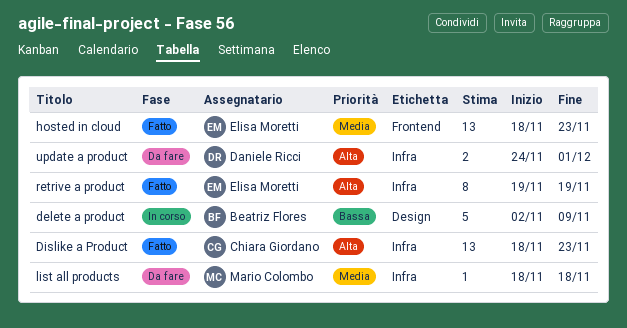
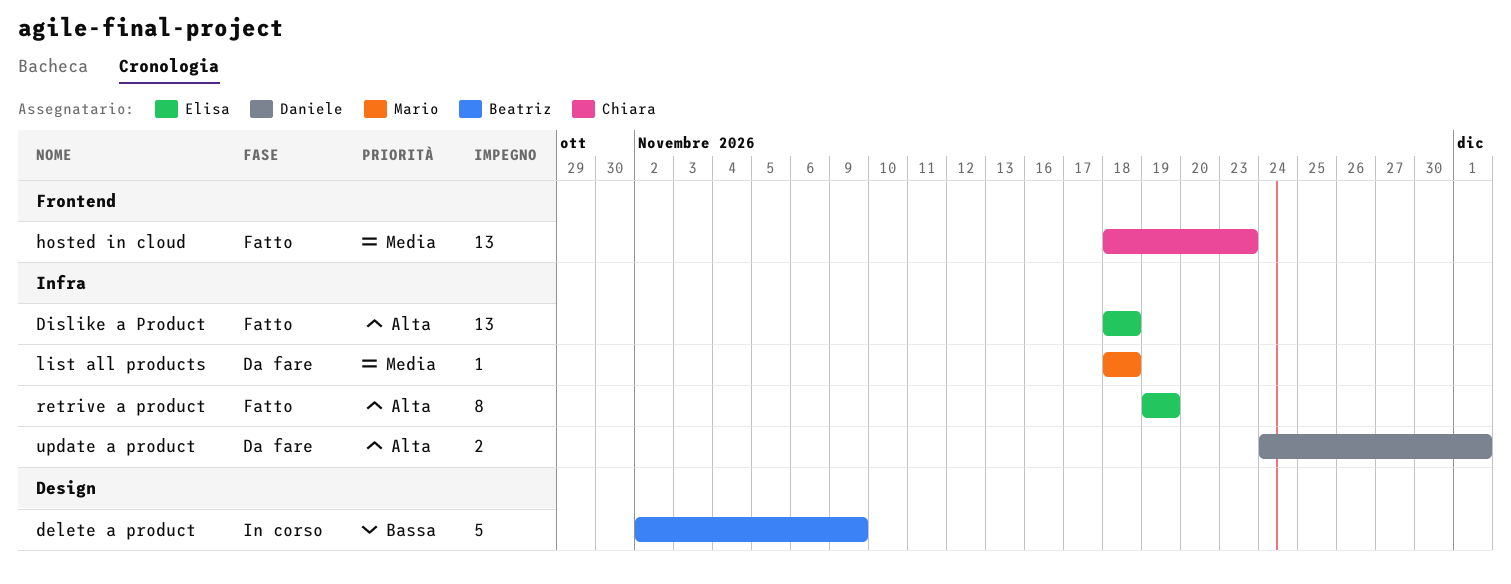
Dislike a Product, owner: Chiara Giordano -> Elisa Moretti
Dislike a Product, due: Nov 23 -> Nov 18
hosted in cloud, owner: Elisa Moretti -> Chiara Giordano

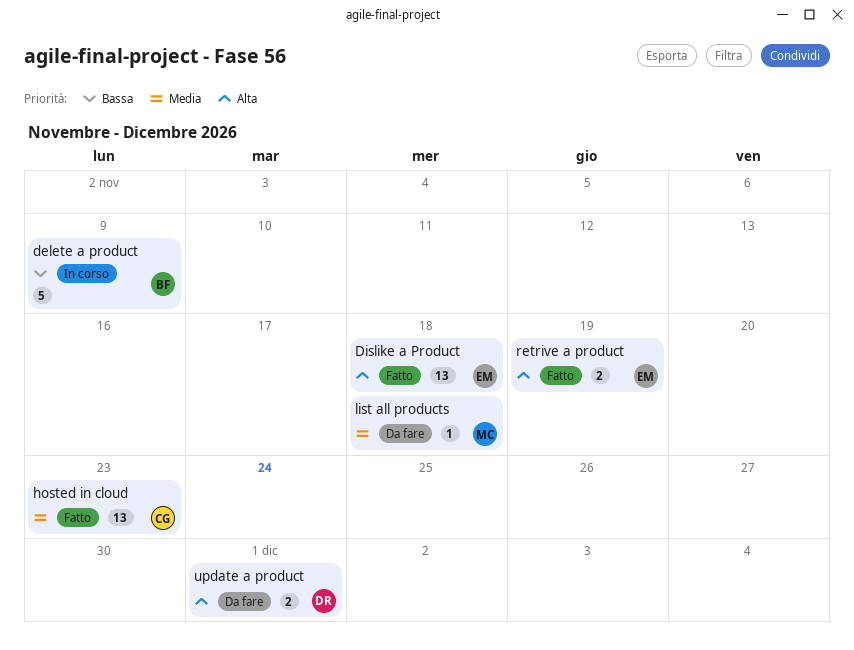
retrive a product, estimate: 8 -> 2

